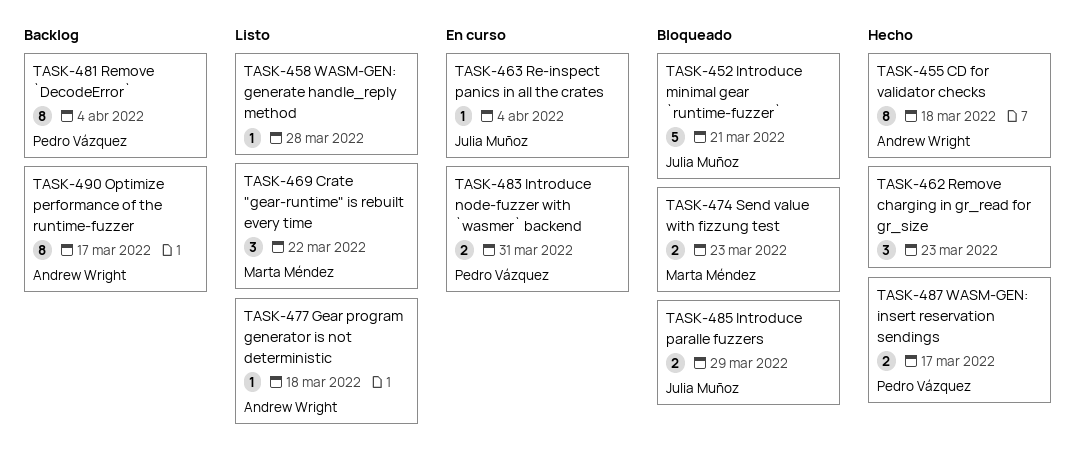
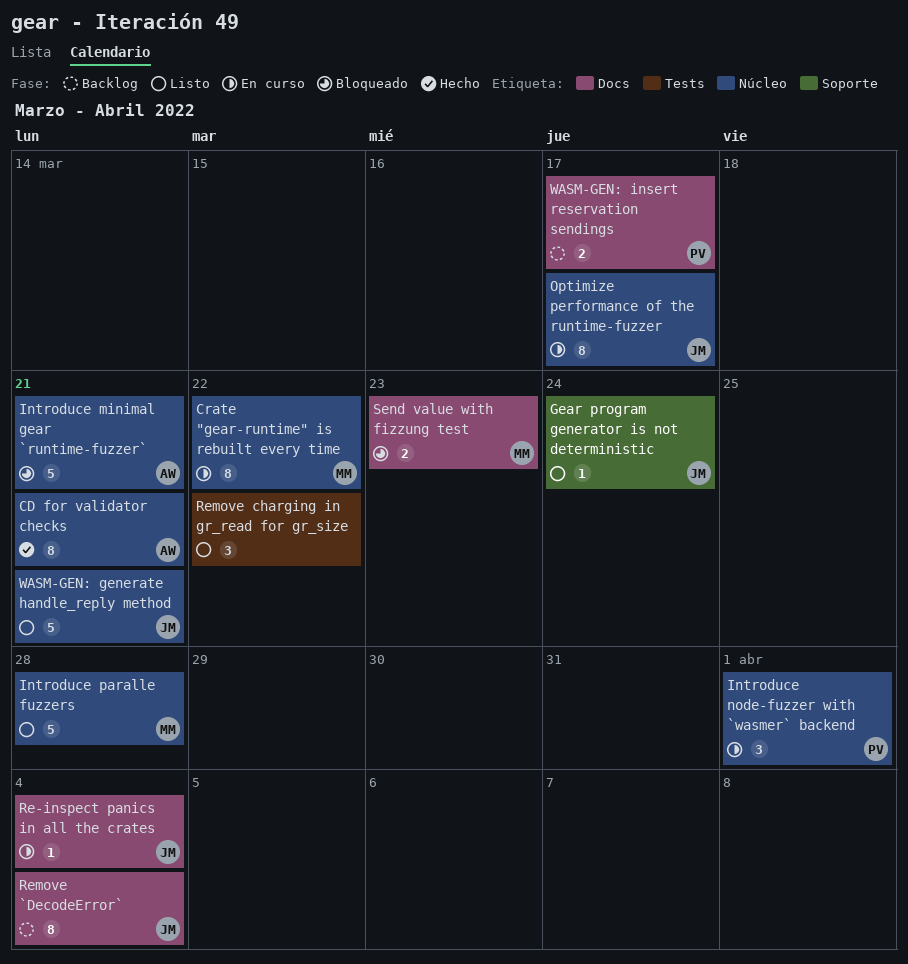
CD for validator checks, due: Mar 18 -> Mar 21
Crate "gear-runtime" is rebuilt every time, status: Listo -> En curso
Crate "gear-runtime" is rebuilt every time, estimate: 3 -> 8
Gear program generator is not deterministic, owner: Andrew Wright -> Julia Muñoz
Gear program generator is not deterministic, due: Mar 18 -> Mar 24
Introduce minimal gear `runtime-fuzzer`, owner: Julia Muñoz -> Andrew Wright
Introduce node-fuzzer with `wasmer` backend, estimate: 2 -> 3
Introduce node-fuzzer with `wasmer` backend, due: Mar 31 -> Apr 1
Introduce paralle fuzzers, status: Bloqueado -> Listo
Introduce paralle fuzzers, owner: Julia Muñoz -> Marta Méndez
Introduce paralle fuzzers, estimate: 2 -> 5
Introduce paralle fuzzers, due: Mar 29 -> Mar 28
Optimize performance of the runtime-fuzzer, status: Backlog -> En curso
Optimize performance of the runtime-fuzzer, owner: Andrew Wright -> Julia Muñoz
Remove `DecodeError`, owner: Pedro Vázquez -> Julia Muñoz
Remove charging in gr_read for gr_size, status: Hecho -> Listo
Remove charging in gr_read for gr_size, due: Mar 23 -> Mar 22
WASM-GEN: generate handle_reply method, owner: none -> Julia Muñoz
WASM-GEN: generate handle_reply method, estimate: 1 -> 5
WASM-GEN: generate handle_reply method, due: Mar 28 -> Mar 21
WASM-GEN: insert reservation sendings, status: Hecho -> Backlog

